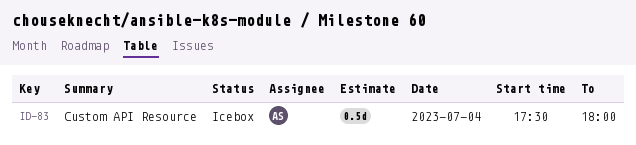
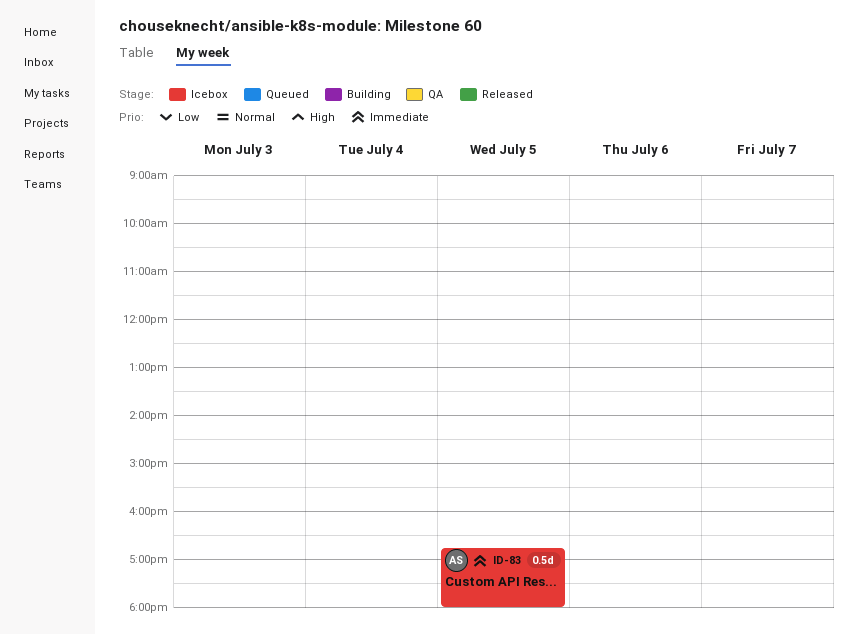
ID-83, day: Jul 4 -> Jul 5
ID-83, begins: 17:30 -> 16:45

